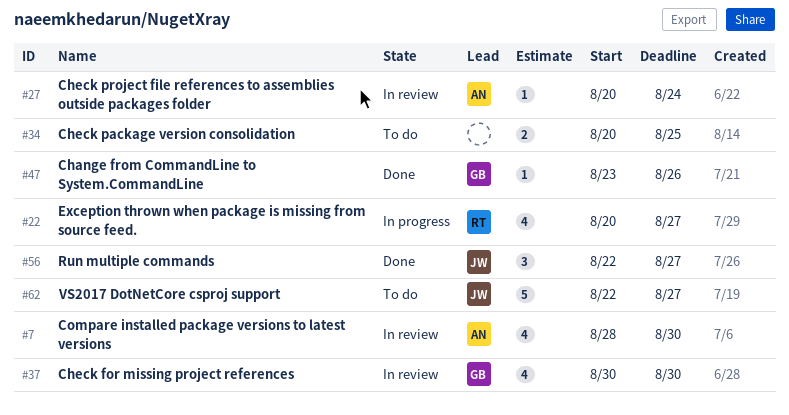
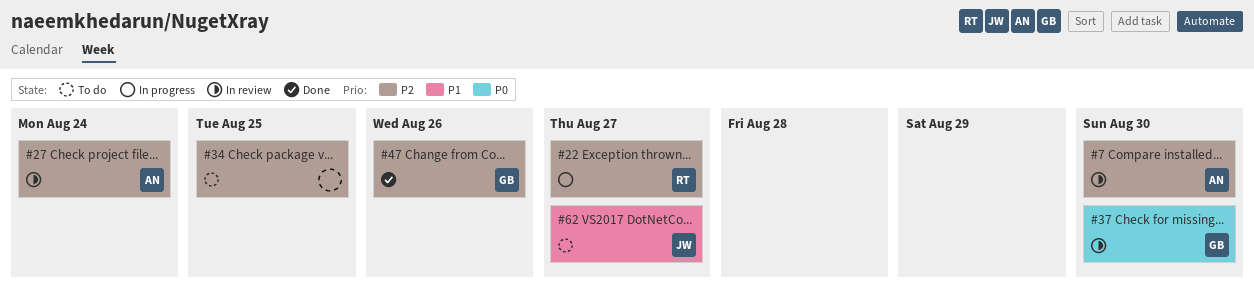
#56: present -> none

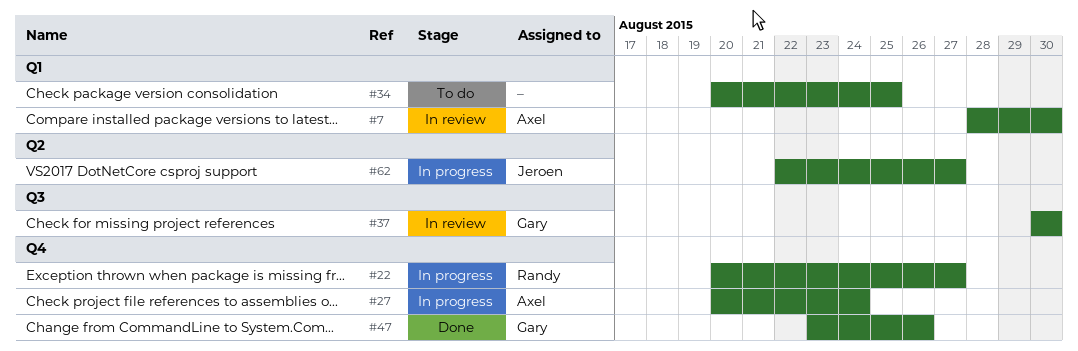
#27, status: In review -> In progress
#62, status: To do -> In progress

